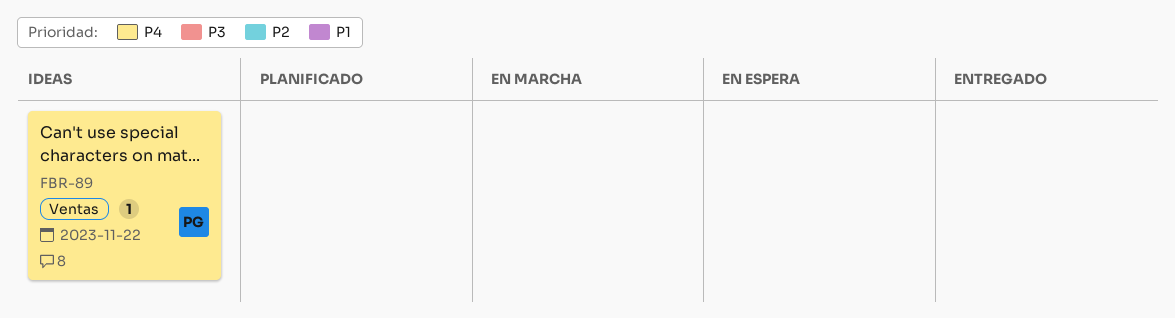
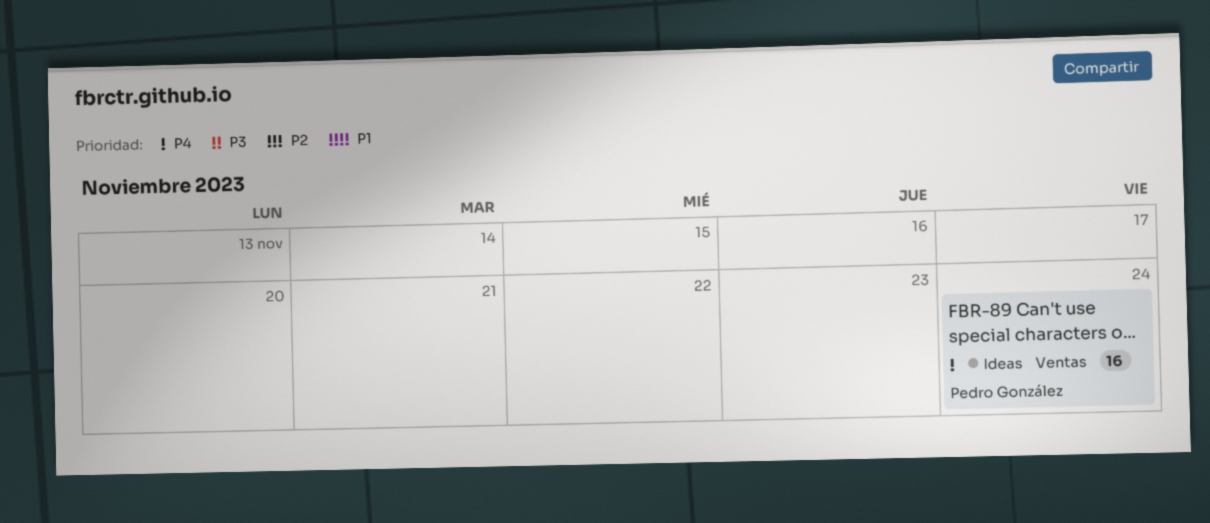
FBR-89, estimate: 1 -> 16
FBR-89, due: Nov 22 -> Nov 24

